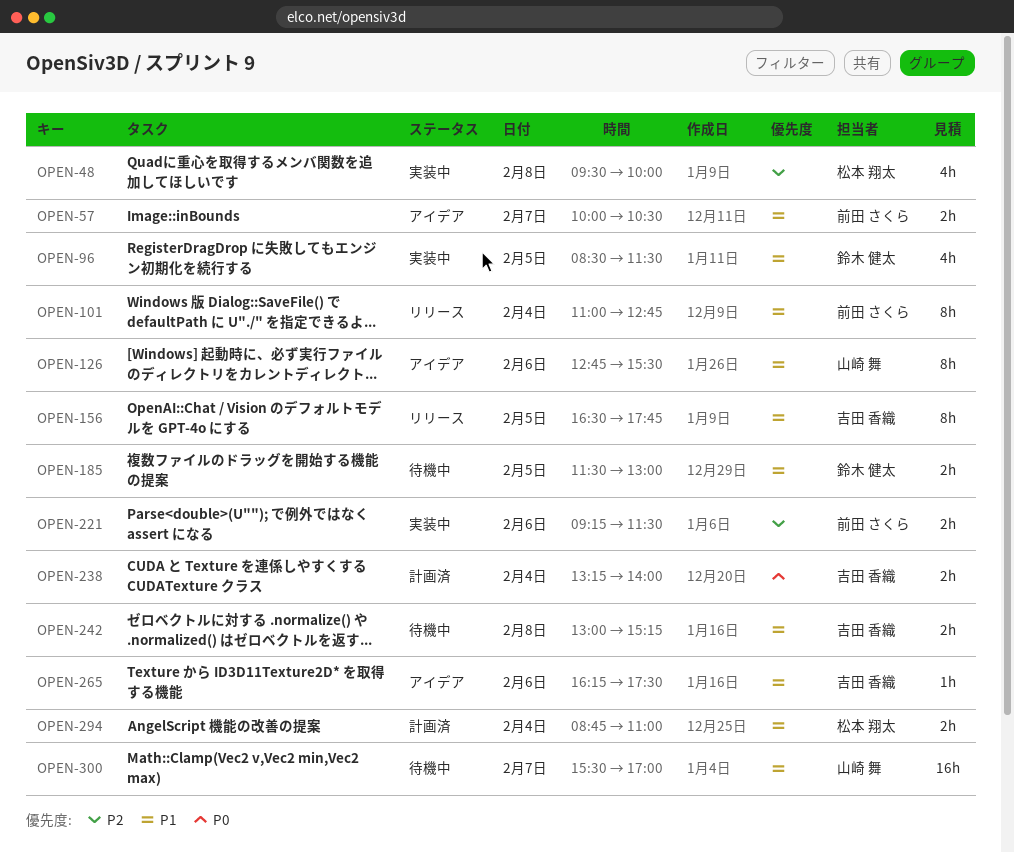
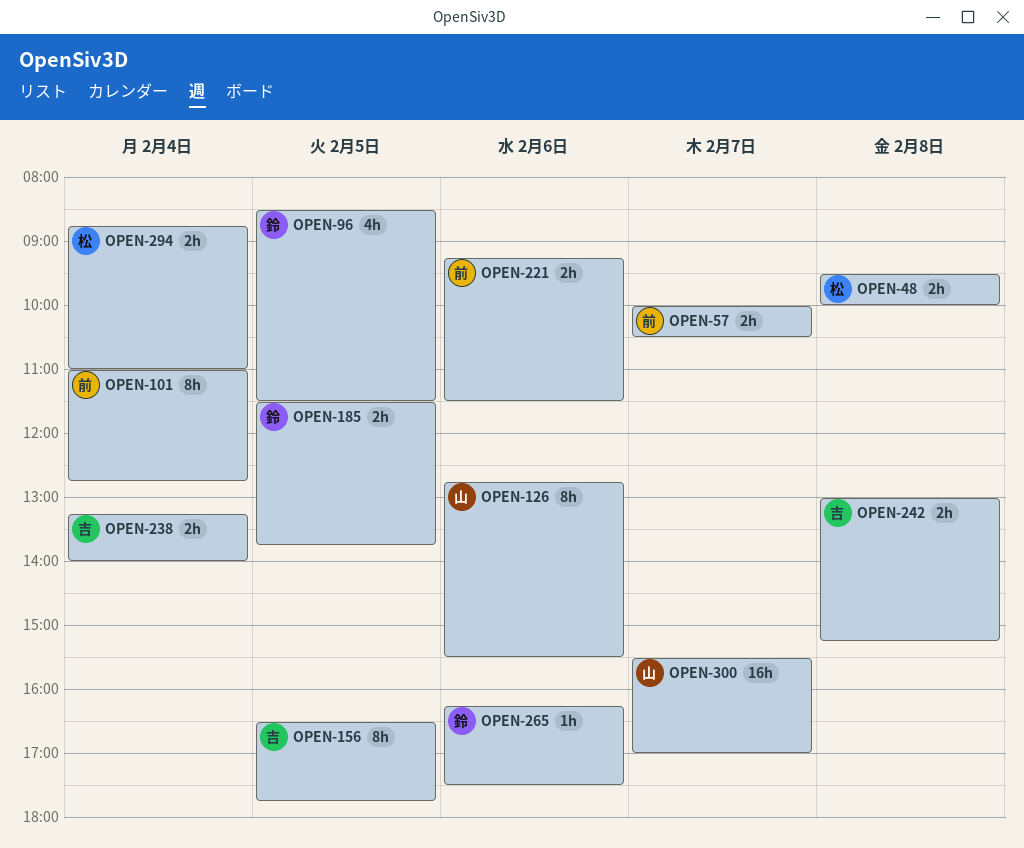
OPEN-48, estimate: 4h -> 2h
OPEN-185, ends: 13:00 -> 13:45
OPEN-265, owner: 吉田 香織 -> 鈴木 健太

